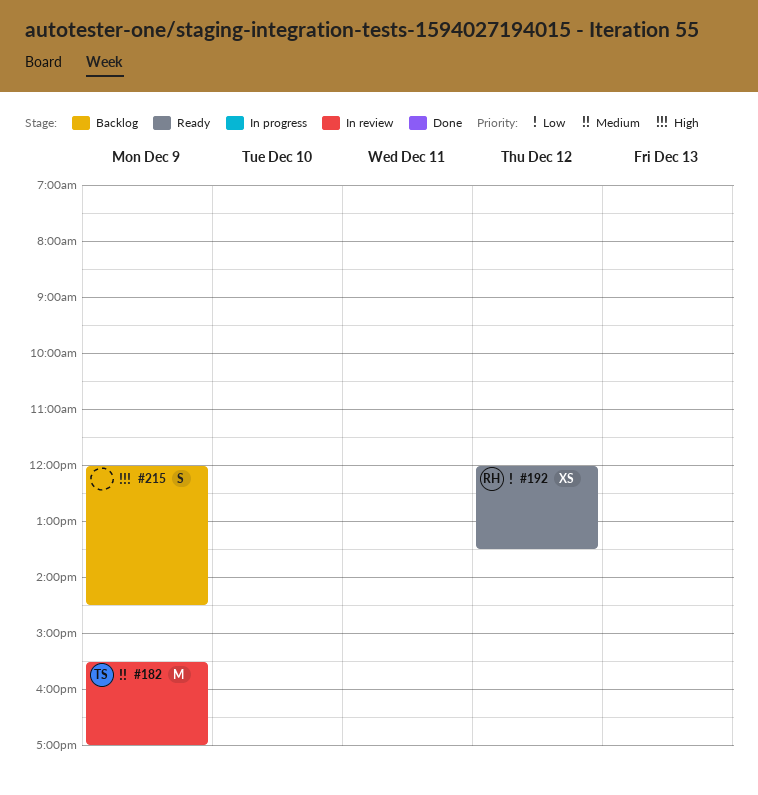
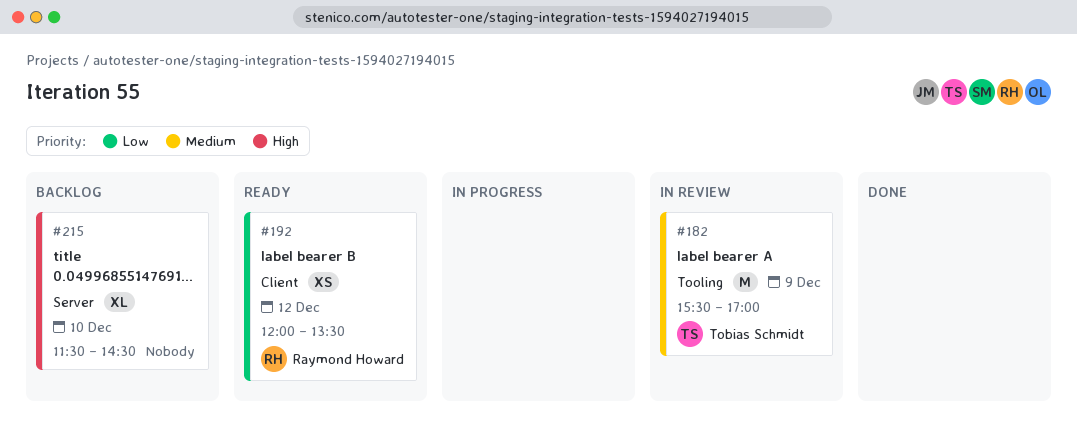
#215, estimate: S -> XL
#215, day: Dec 9 -> Dec 10
#215, begins: 12:00 -> 11:30

